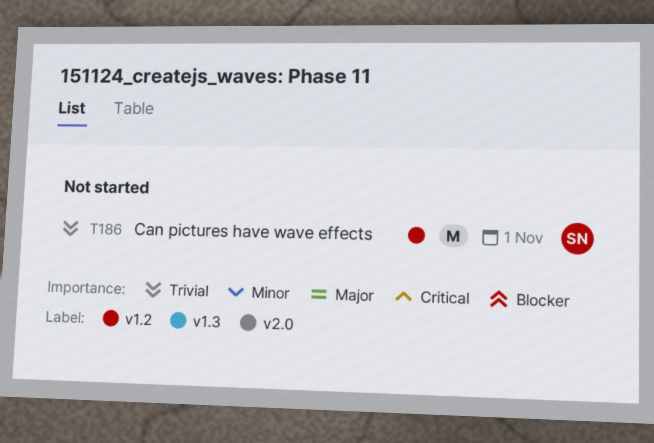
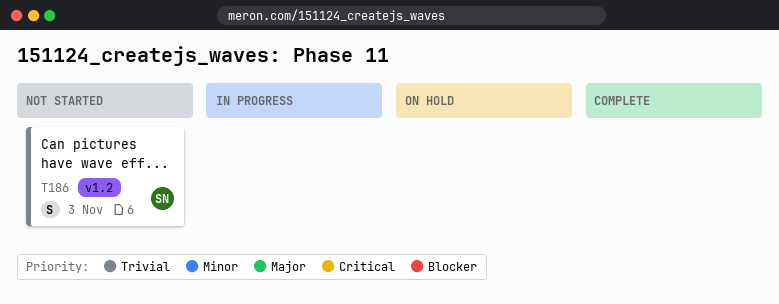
T186, estimate: M -> S
T186, due: Nov 1 -> Nov 3

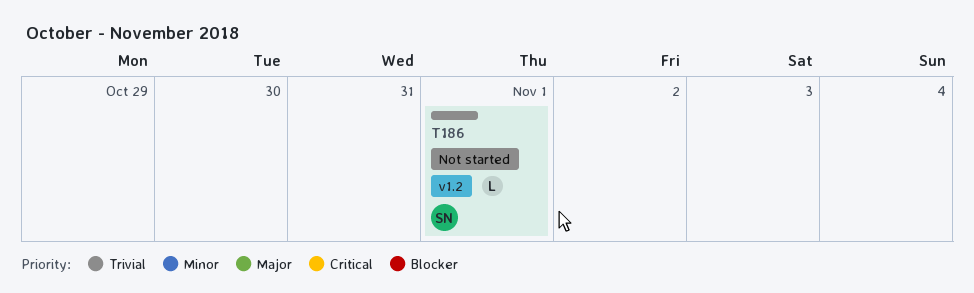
T186, estimate: S -> L
T186, due: Nov 3 -> Nov 1

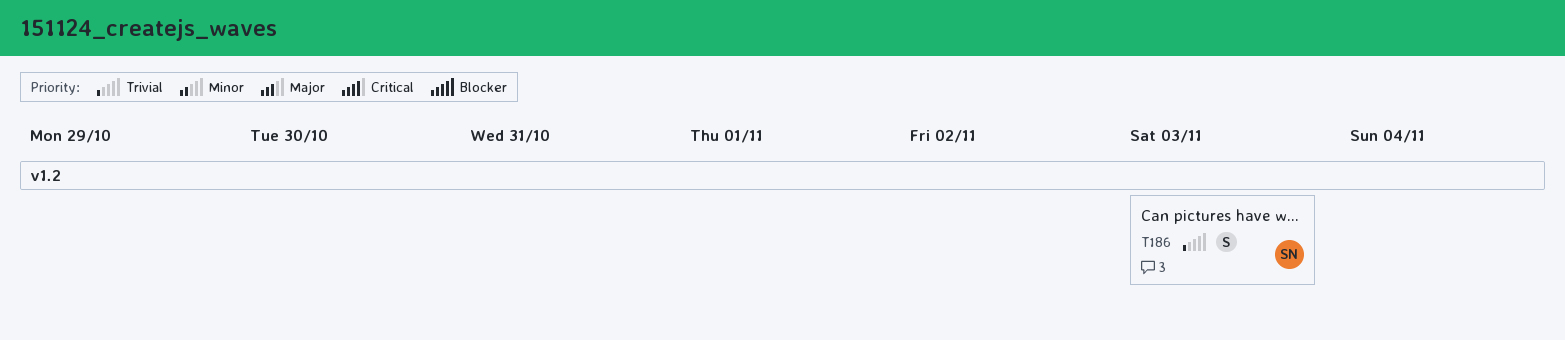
T186, estimate: L -> S
T186, due: Nov 1 -> Nov 3

